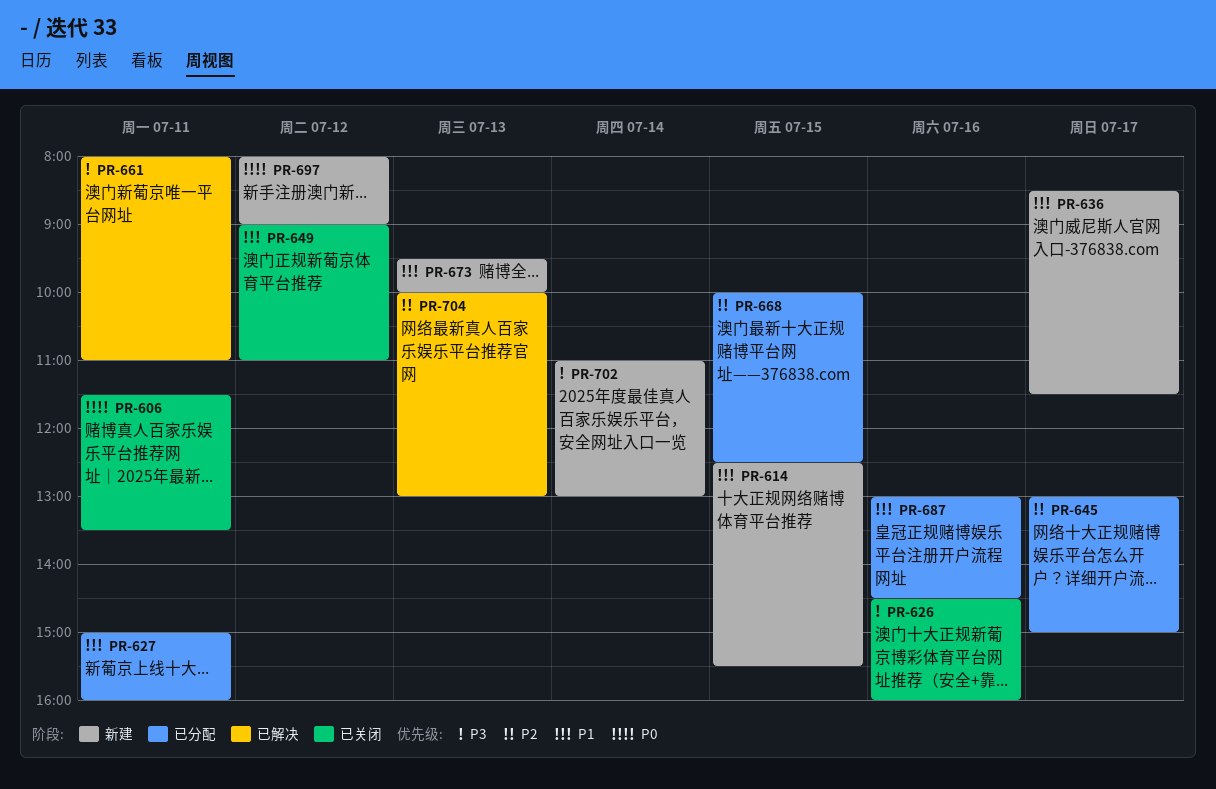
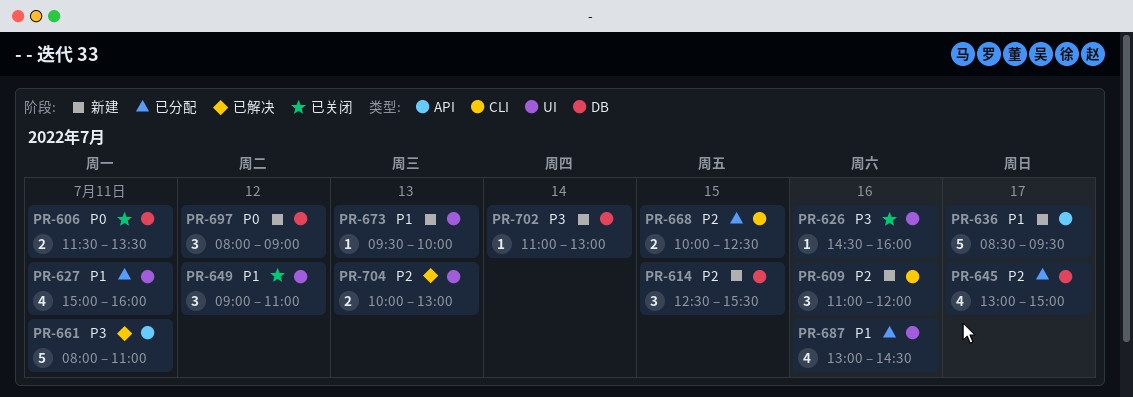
PR-609: none -> present
PR-614, priority: P1 -> P2
PR-636, ends: 11:30 -> 09:30

